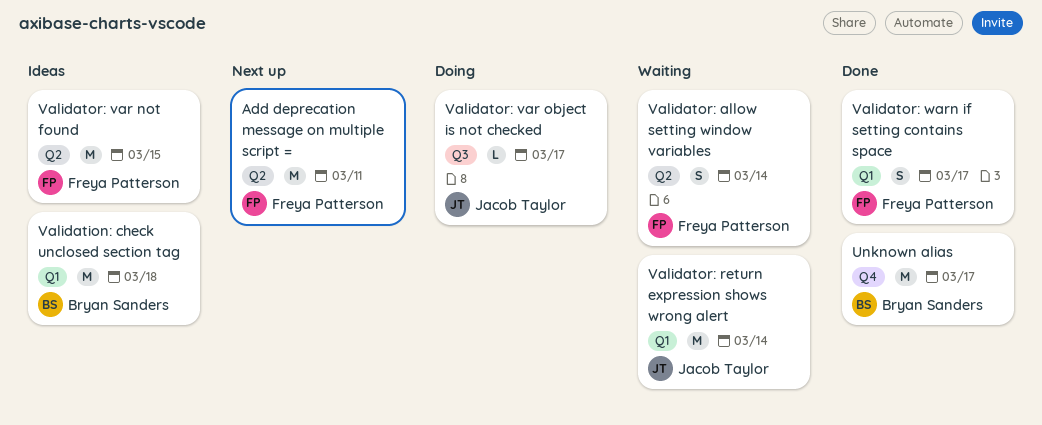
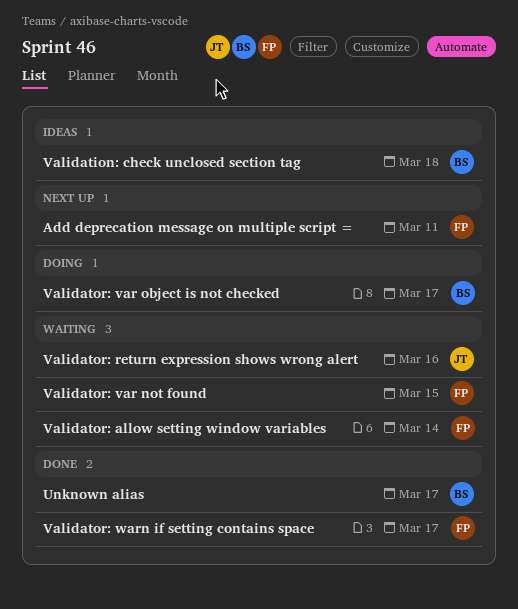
Validator: return expression shows wrong alert, due: Mar 14 -> Mar 16
Validator: var not found, status: Ideas -> Waiting
Validator: var object is not checked, owner: Jacob Taylor -> Bryan Sanders

